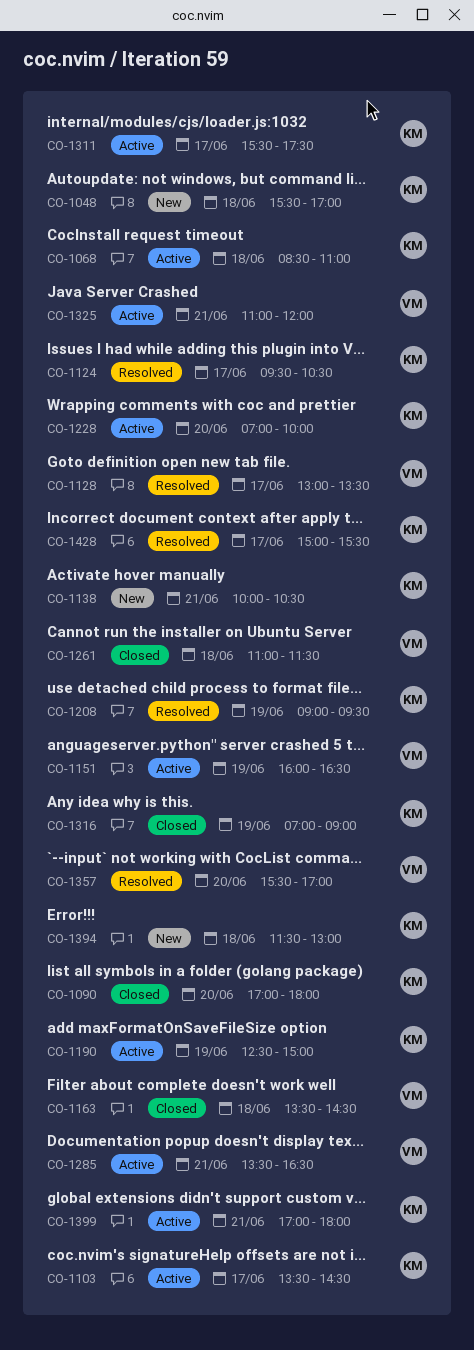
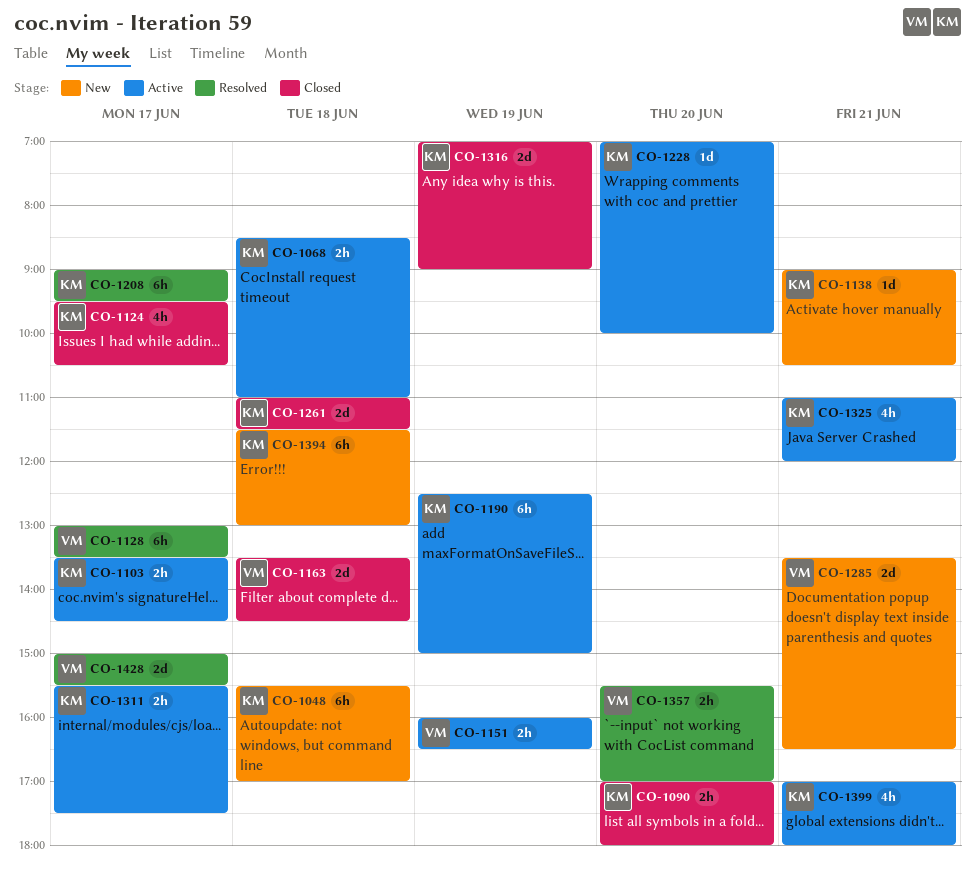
CO-1124, status: Resolved -> Closed
CO-1138, begins: 10:00 -> 09:00
CO-1208, day: Jun 19 -> Jun 17
CO-1261, owner: VM -> KM
CO-1285, status: Active -> New
CO-1325, owner: VM -> KM
CO-1428, owner: KM -> VM

